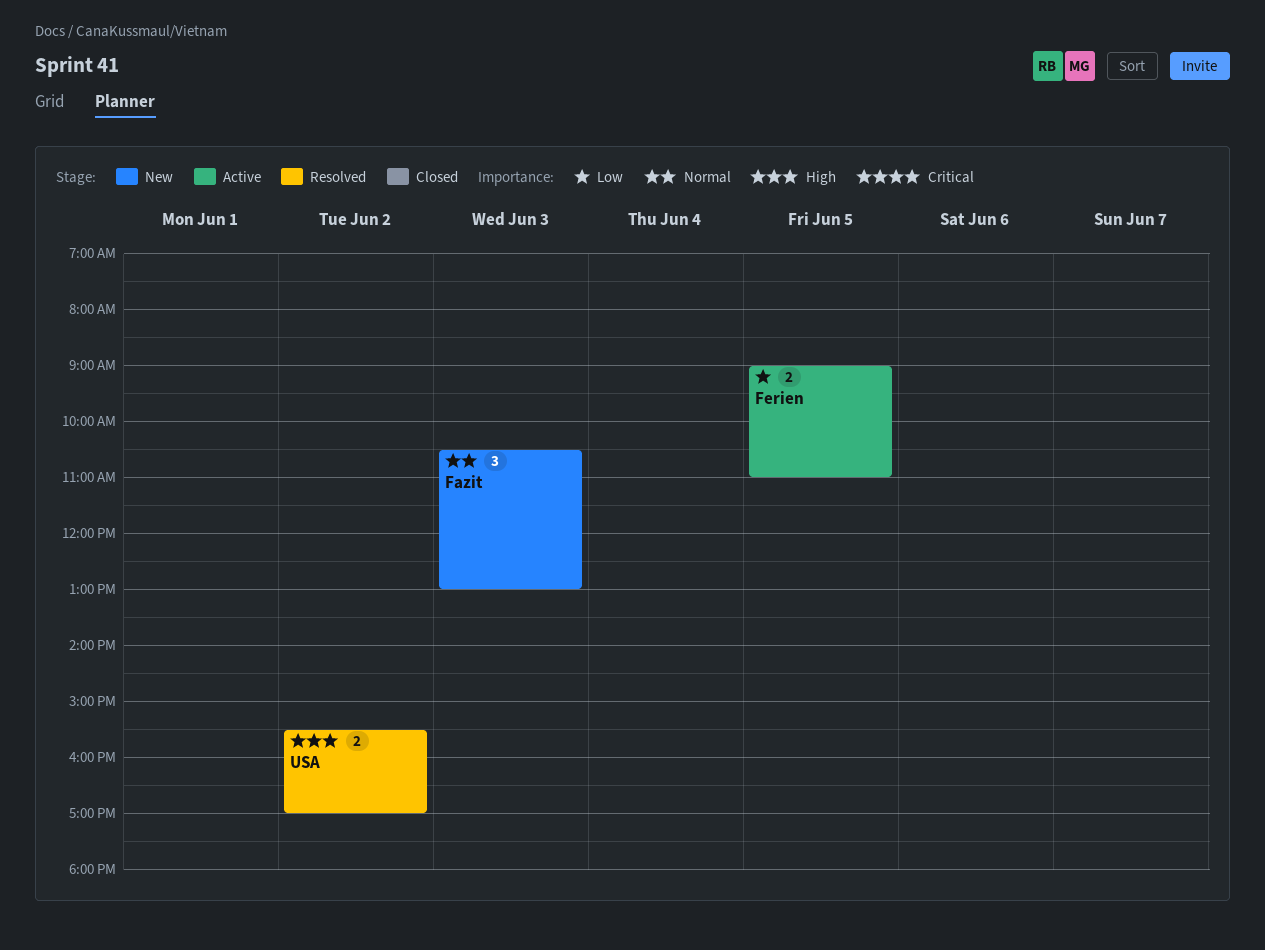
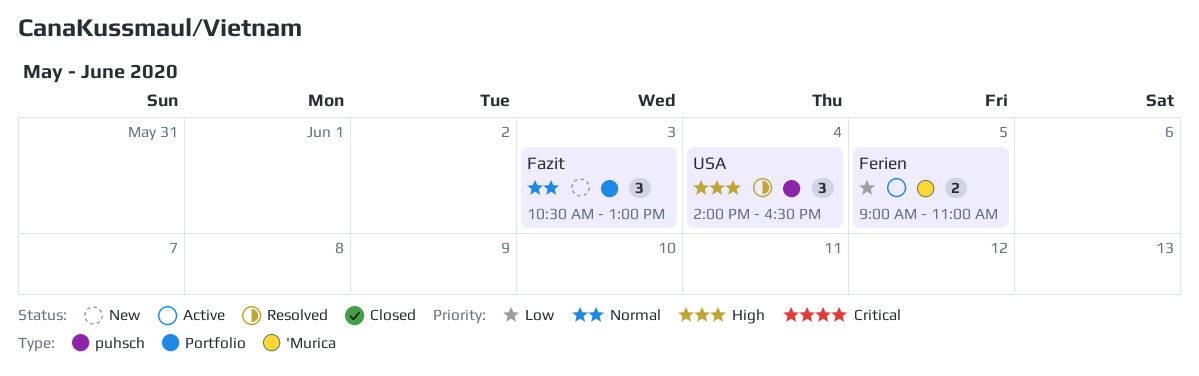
USA, estimate: 2 -> 3
USA, day: Jun 2 -> Jun 4
USA, begins: 15:30 -> 14:00
USA, ends: 17:00 -> 16:30

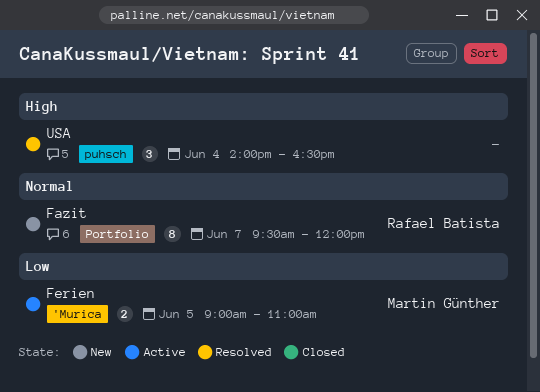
Fazit, estimate: 3 -> 8
Fazit, day: Jun 3 -> Jun 7
Fazit, begins: 10:30 -> 09:30
Fazit, ends: 13:00 -> 12:00

